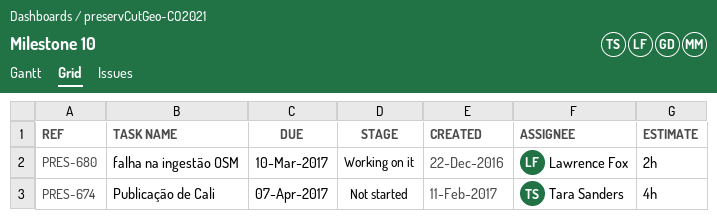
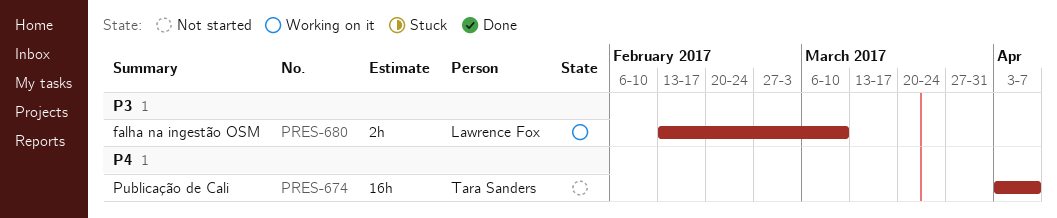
PRES-674, estimate: 4h -> 16h

